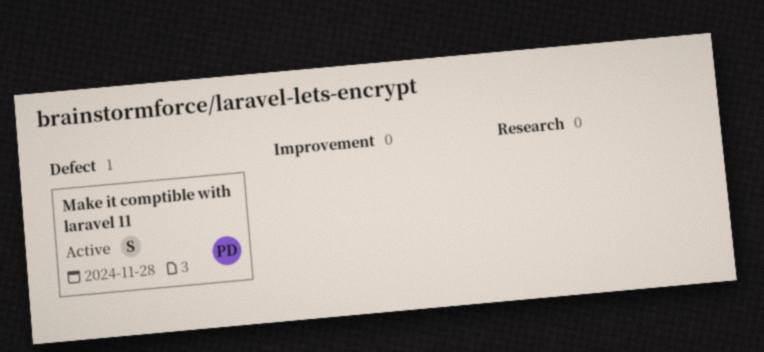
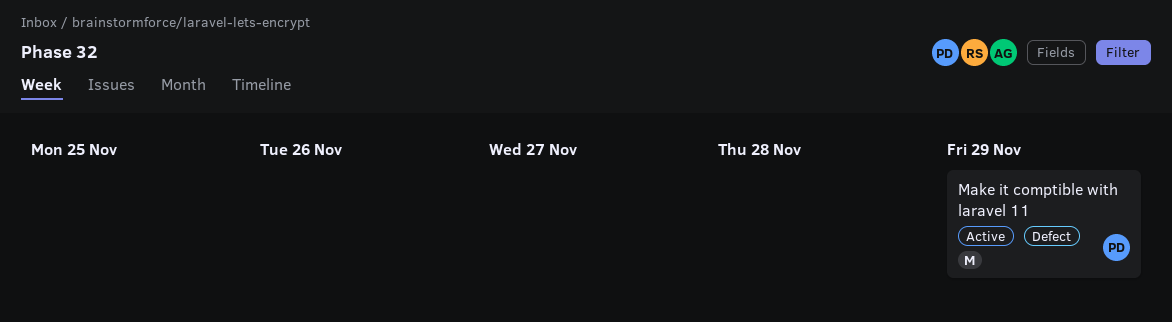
Make it comptible with laravel 11, estimate: S -> M
Make it comptible with laravel 11, due: Nov 28 -> Nov 29

